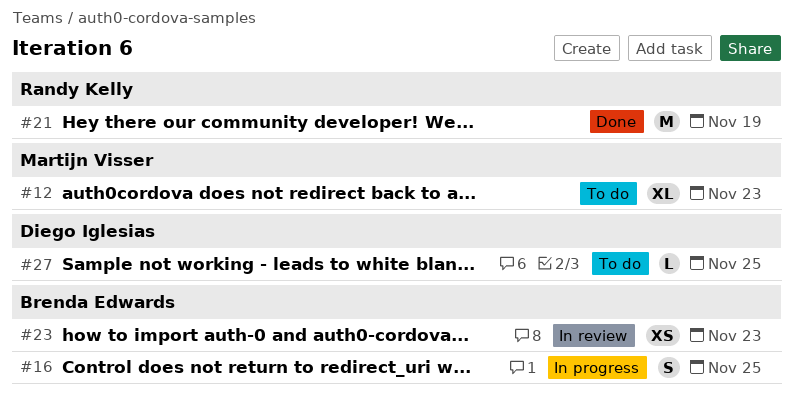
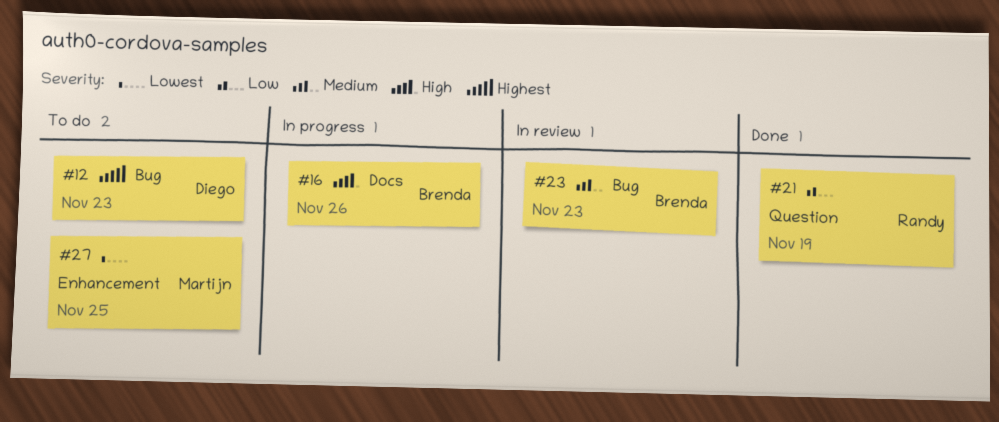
#12, owner: Martijn Visser -> Diego Iglesias
#16, due: Nov 25 -> Nov 26
#27, owner: Diego Iglesias -> Martijn Visser

